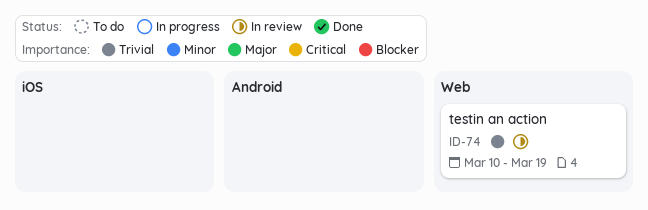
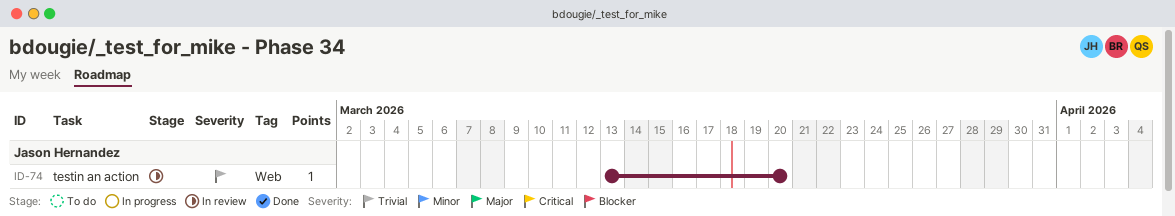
ID-74, start: Mar 10 -> Mar 13
ID-74, due: Mar 19 -> Mar 20

